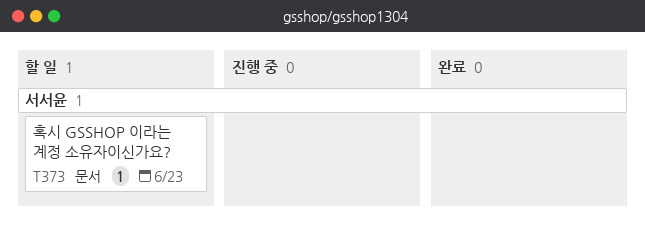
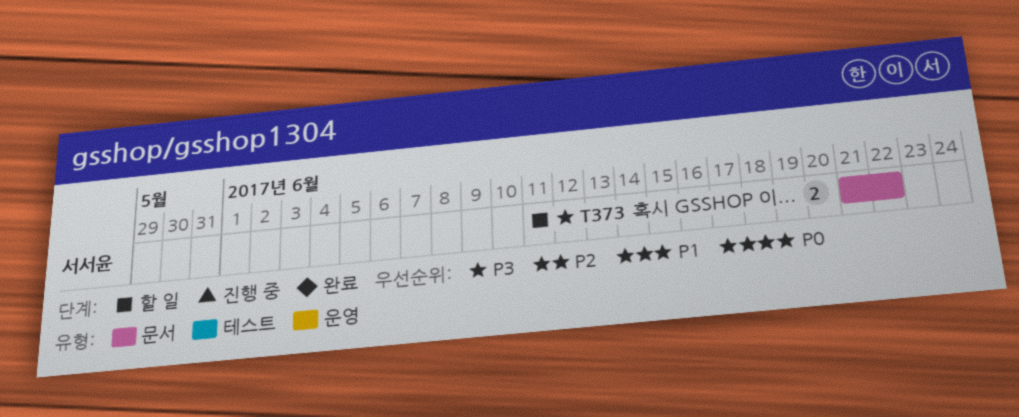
T373, estimate: 1 -> 2
T373, due: Jun 23 -> Jun 22

